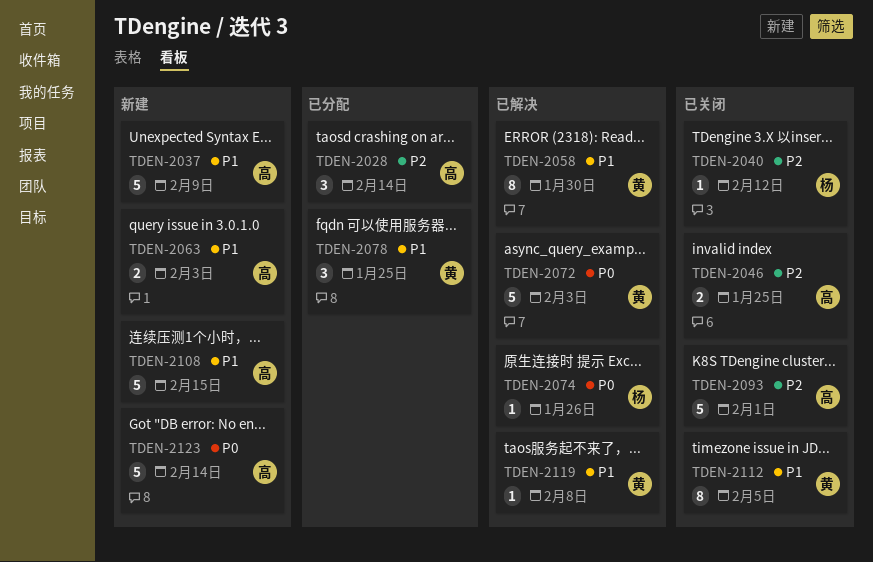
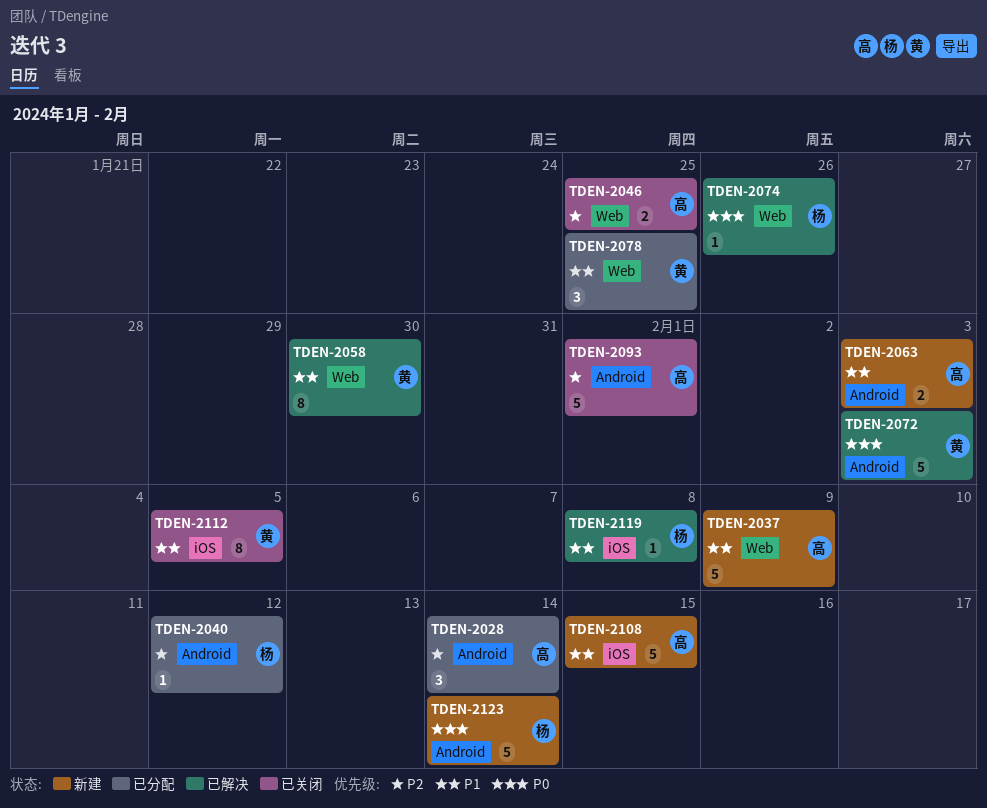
TDEN-2040, status: 已关闭 -> 已分配
TDEN-2119, owner: 黄 -> 杨
TDEN-2123, owner: 高 -> 杨

